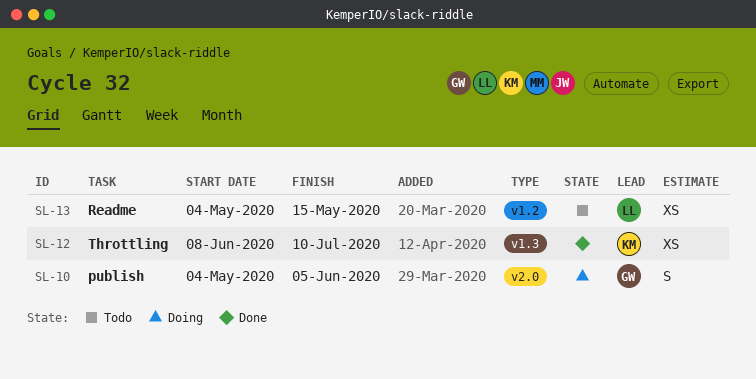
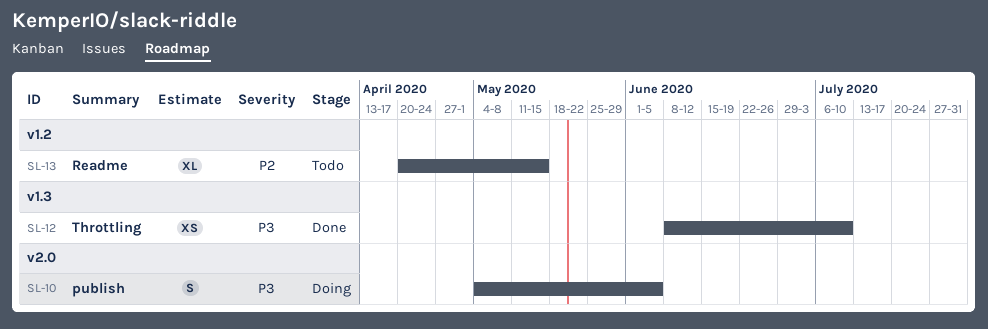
SL-13, estimate: XS -> XL
SL-13, start: May 4 -> Apr 20

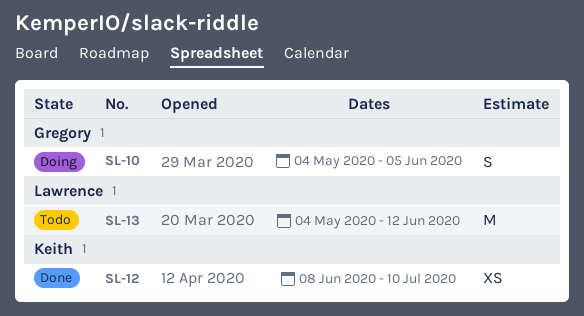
SL-13, estimate: XL -> M
SL-13, start: Apr 20 -> May 4
SL-13, due: May 15 -> Jun 12

